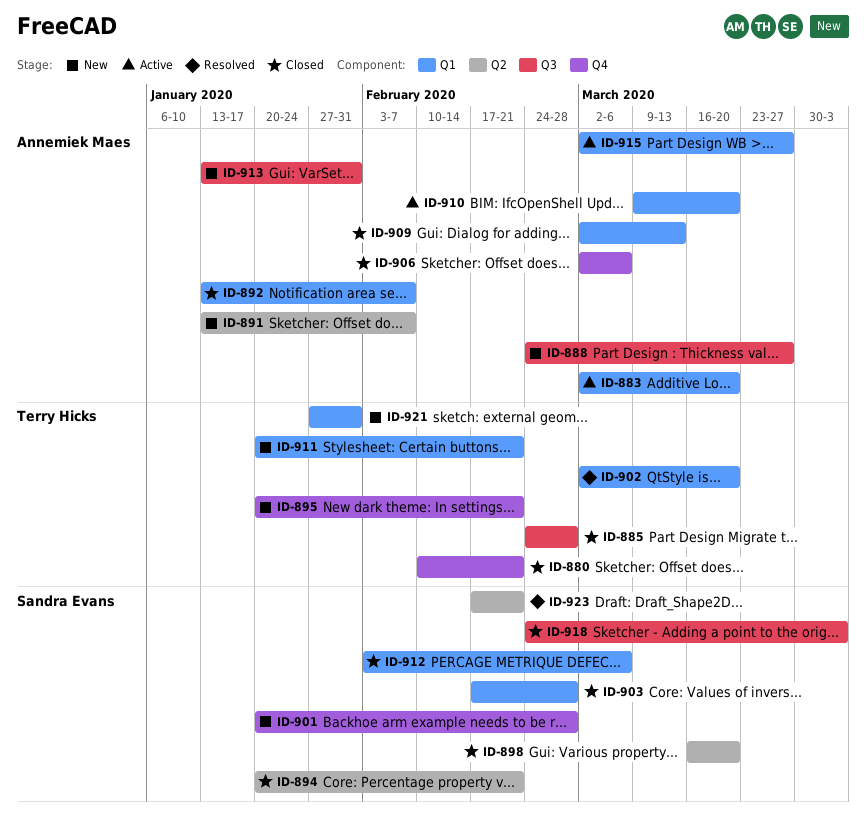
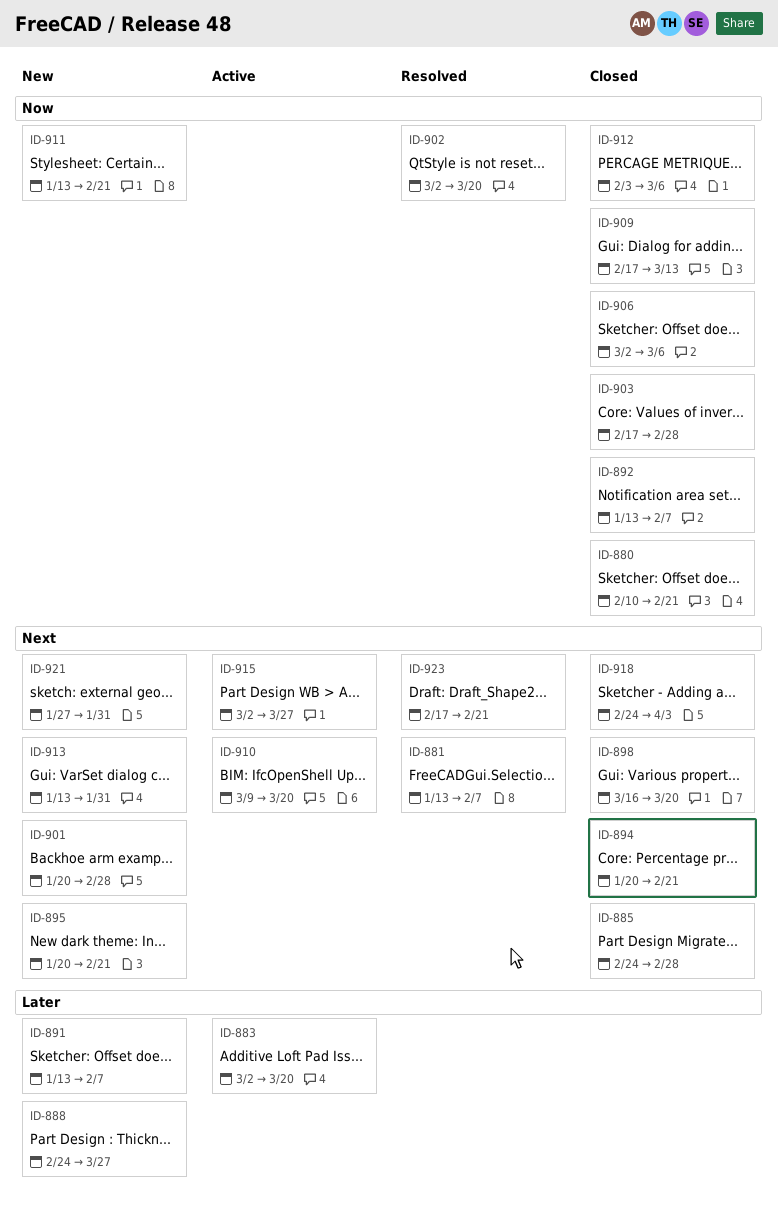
ID-881: none -> present
ID-909, start: Mar 2 -> Feb 17
ID-911, start: Jan 20 -> Jan 13

